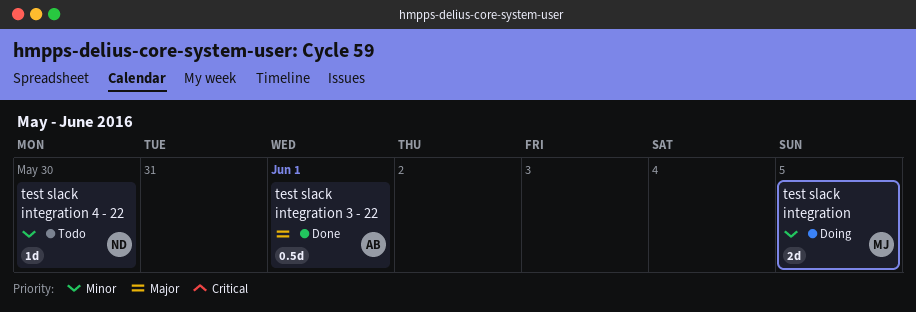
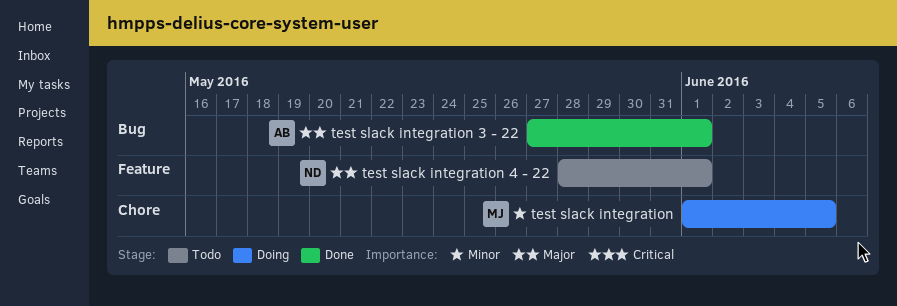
test slack integration 4 - 22, priority: Minor -> Major
test slack integration 4 - 22, due: May 30 -> Jun 1

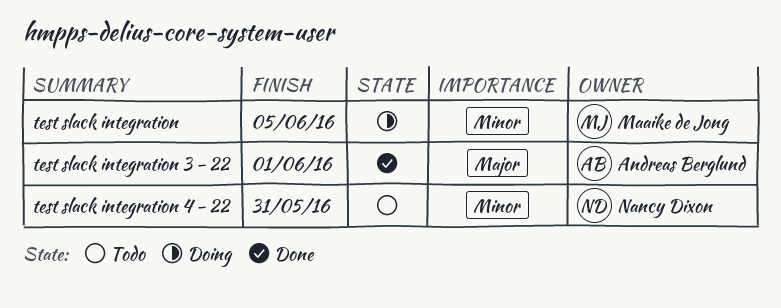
test slack integration 4 - 22, priority: Major -> Minor
test slack integration 4 - 22, due: Jun 1 -> May 31

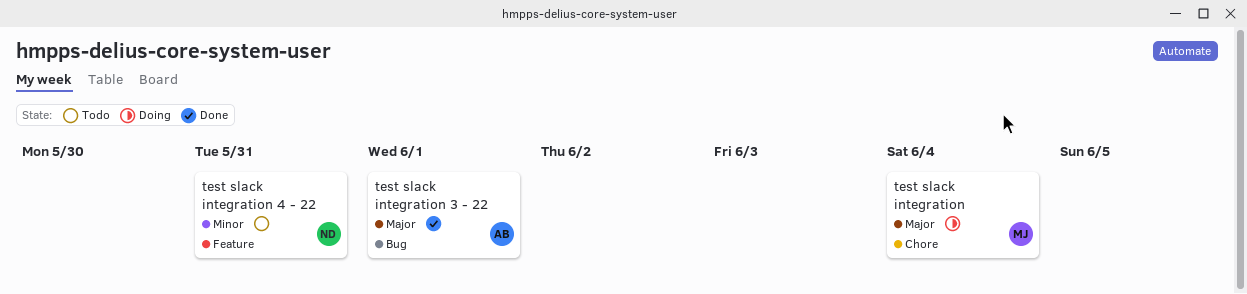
test slack integration, priority: Minor -> Major
test slack integration, due: Jun 5 -> Jun 4

